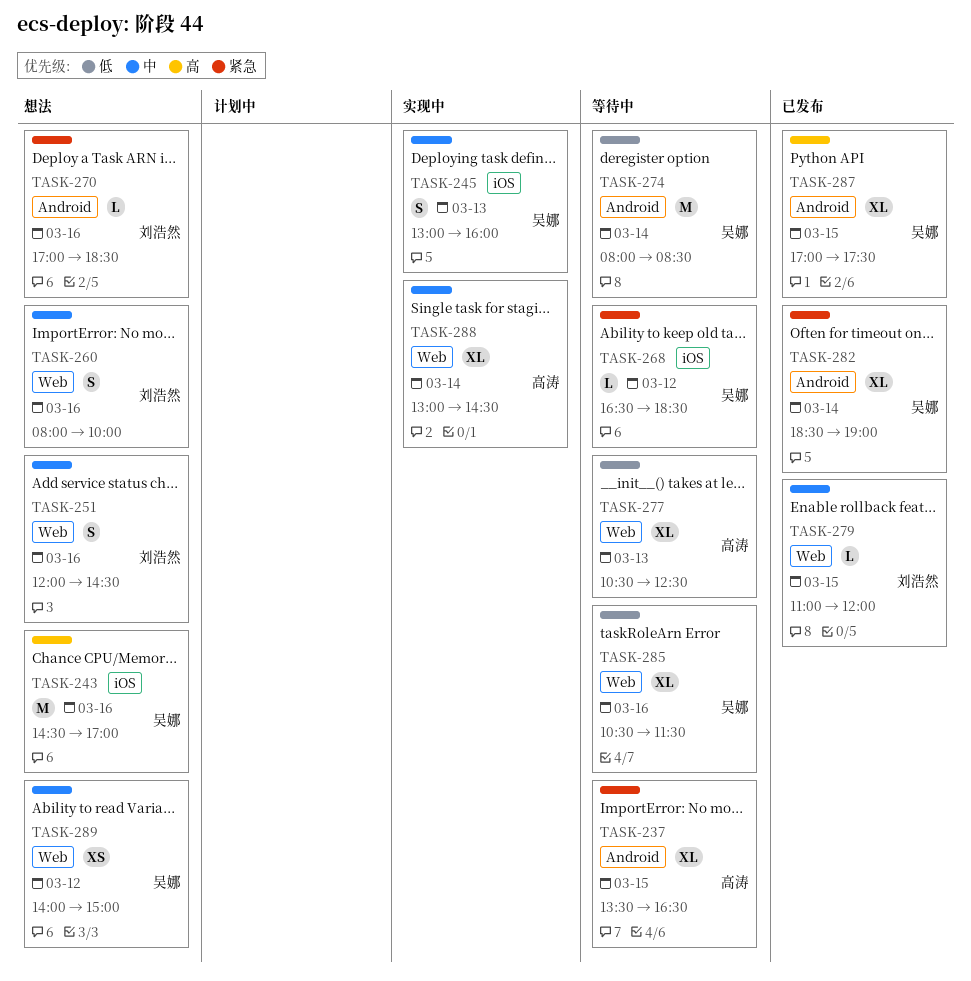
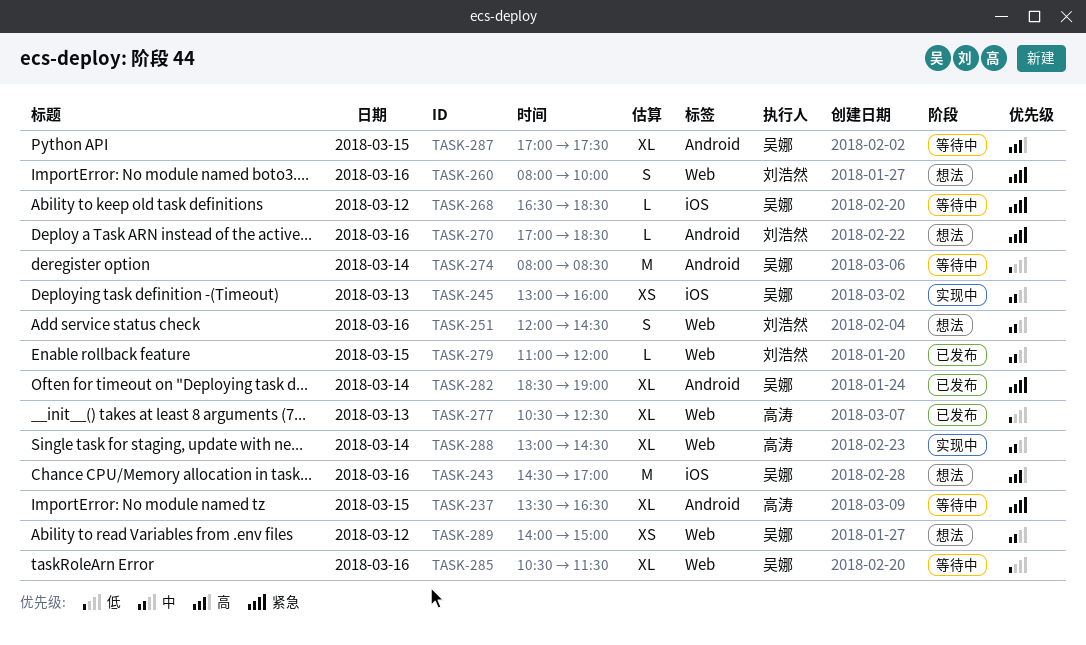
TASK-245, estimate: S -> XS
TASK-260, priority: 中 -> 紧急
TASK-277, status: 等待中 -> 已发布
TASK-287, status: 已发布 -> 等待中

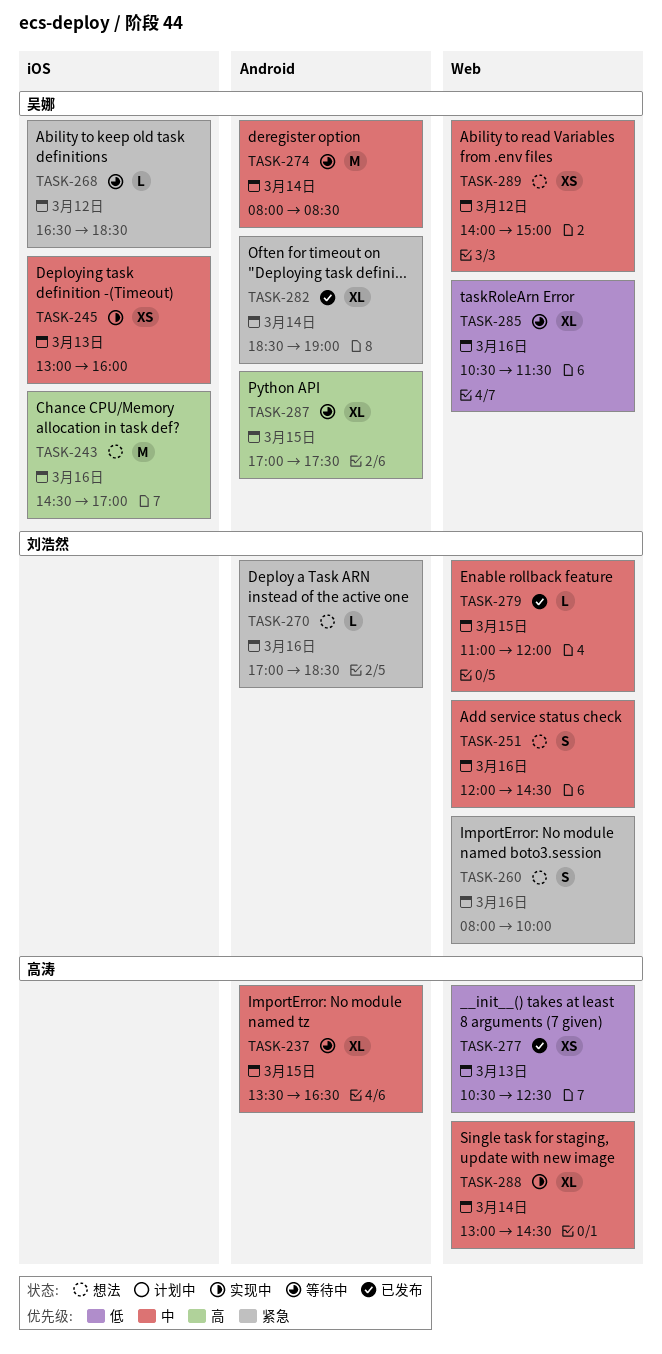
TASK-237, priority: 紧急 -> 中
TASK-274, priority: 低 -> 中
TASK-277, estimate: XL -> XS

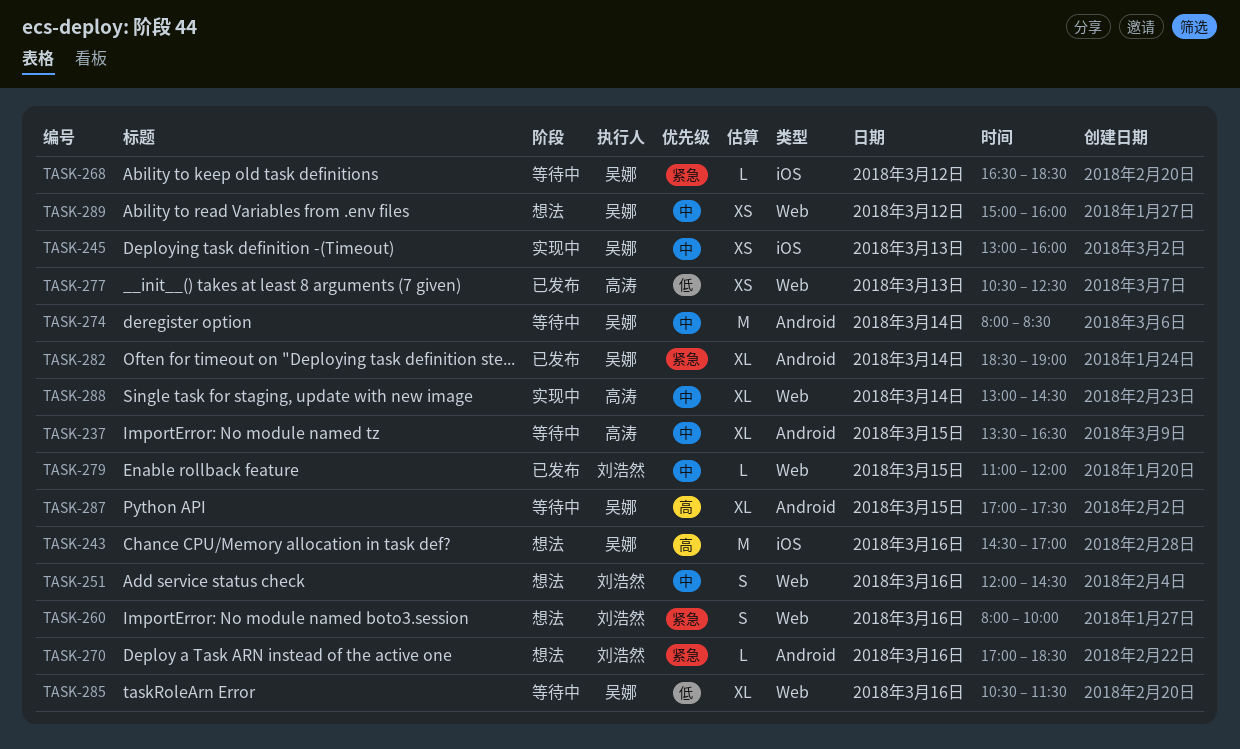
TASK-289, begins: 14:00 -> 15:00
TASK-289, ends: 15:00 -> 16:00

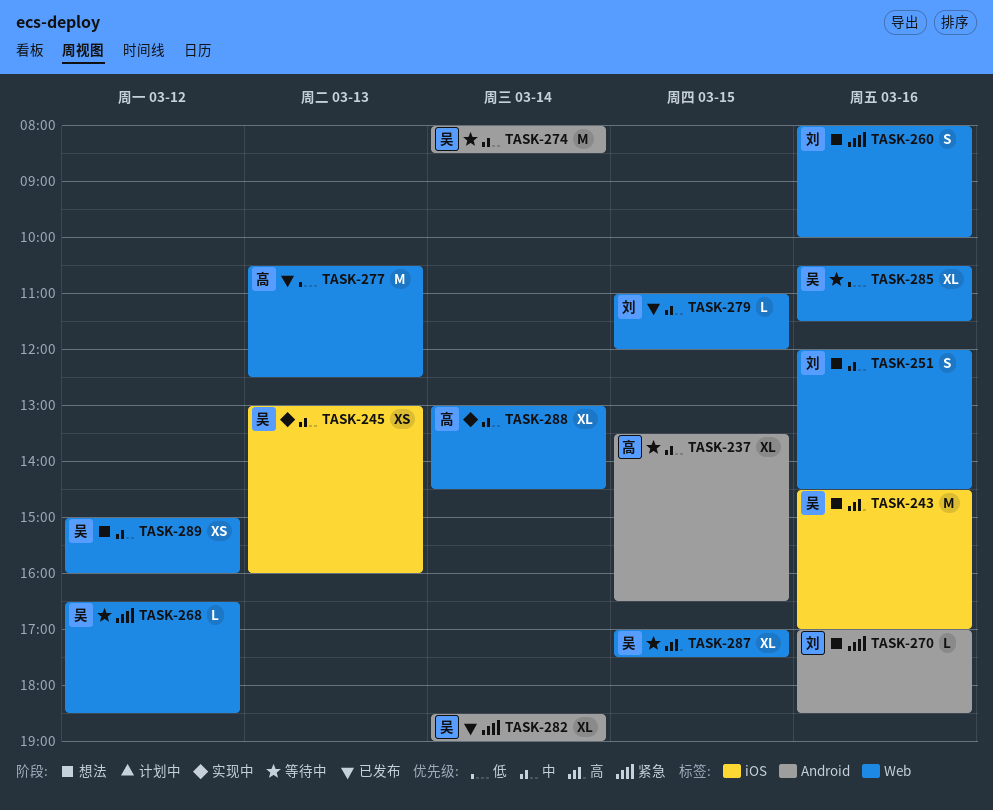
TASK-268, label: iOS -> Web
TASK-277, estimate: XS -> M
TASK-287, label: Android -> Web

